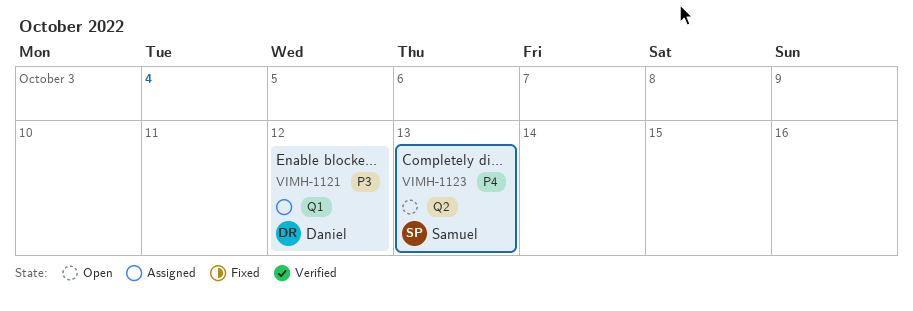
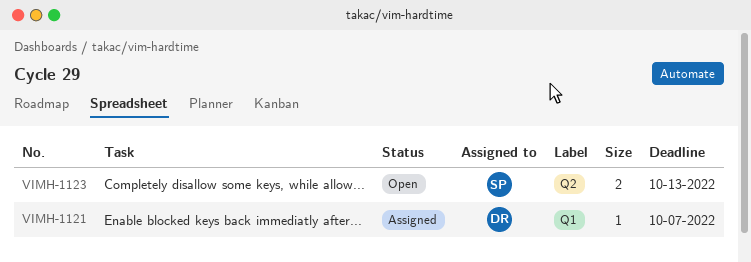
VIMH-1121, due: Oct 12 -> Oct 7

